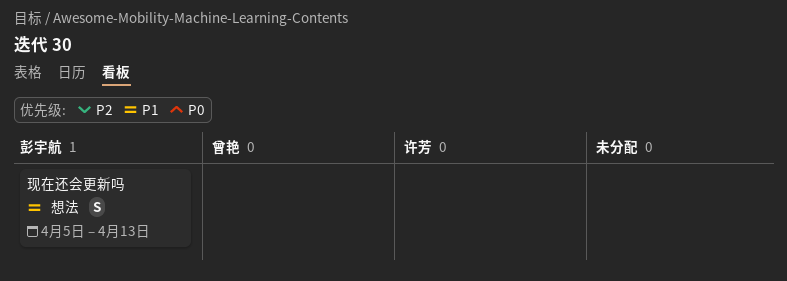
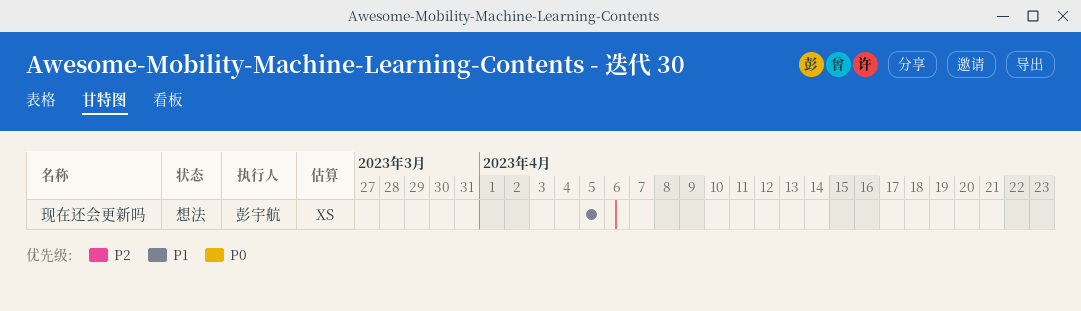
现在还会更新吗, estimate: S -> XS
现在还会更新吗, due: Apr 13 -> Apr 5

